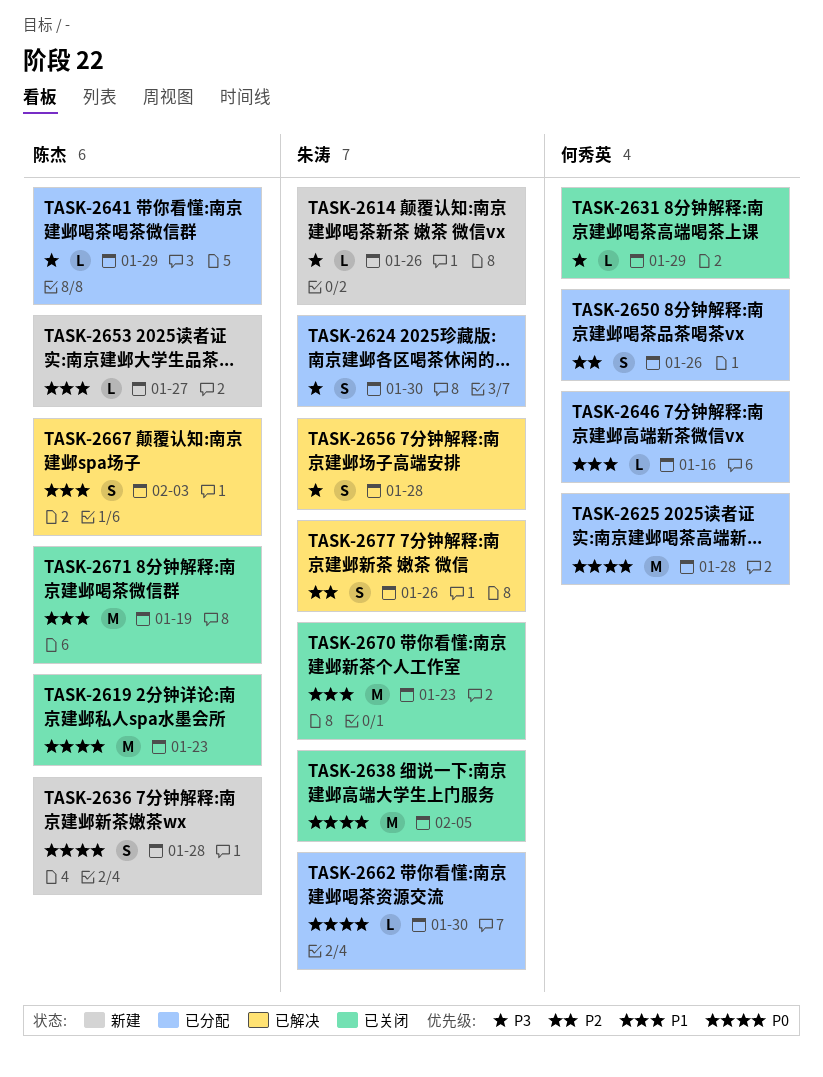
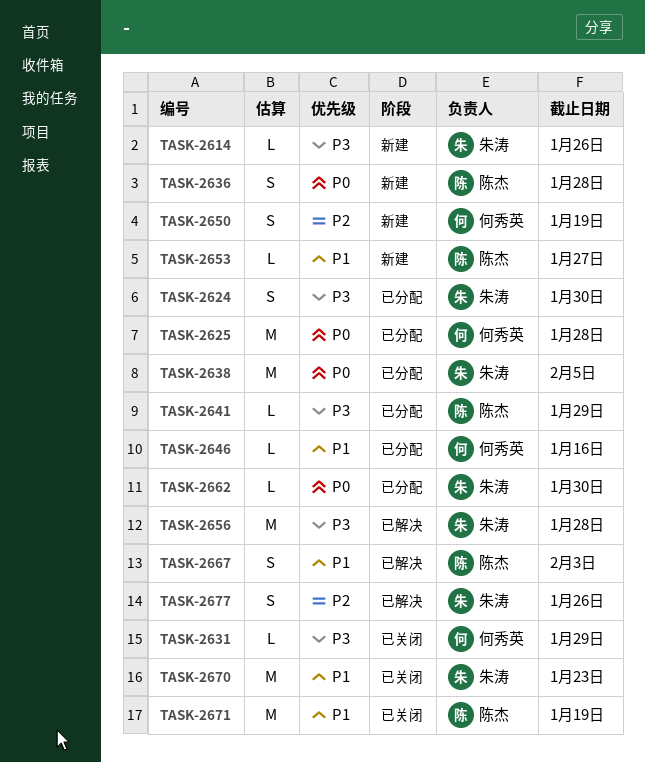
TASK-2619: present -> none
TASK-2638, status: 已关闭 -> 已分配
TASK-2650, status: 已分配 -> 新建
TASK-2650, due: Jan 26 -> Jan 19
TASK-2656, estimate: S -> M

